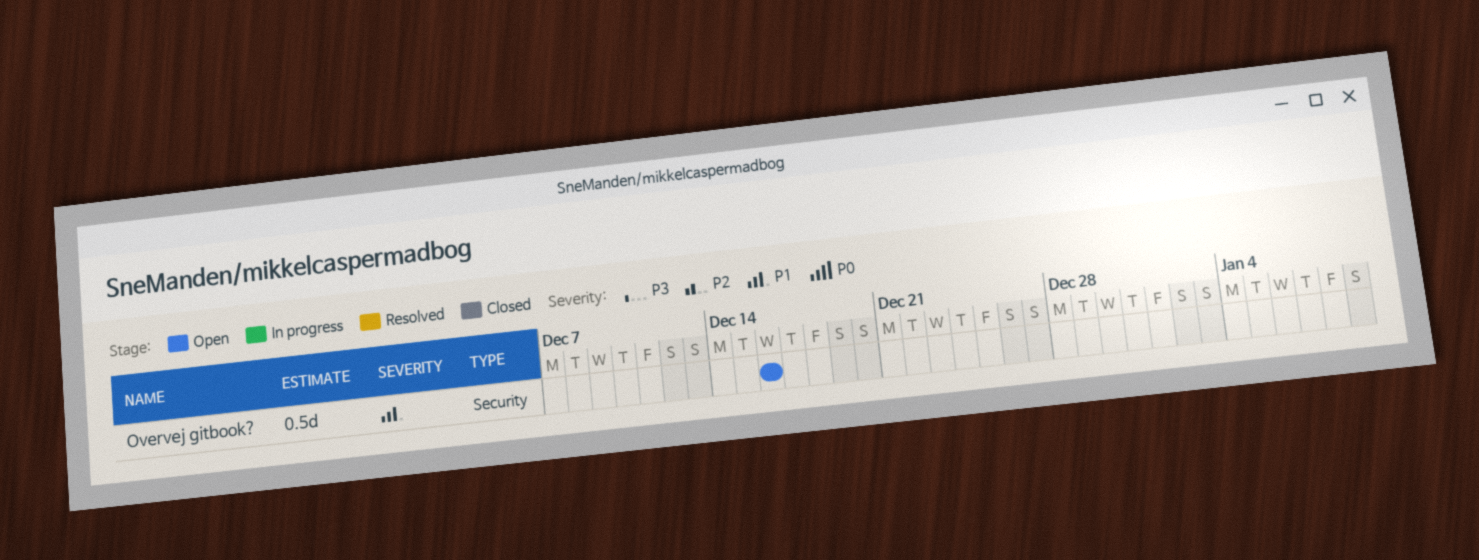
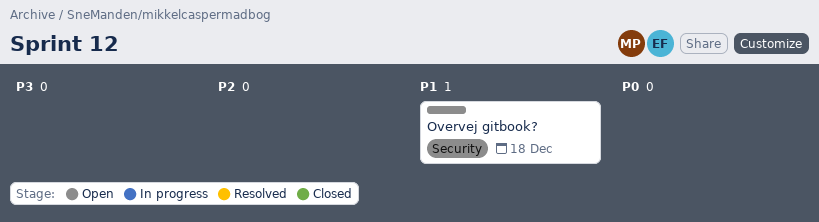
Overvej gitbook?, due: Dec 16 -> Dec 18

